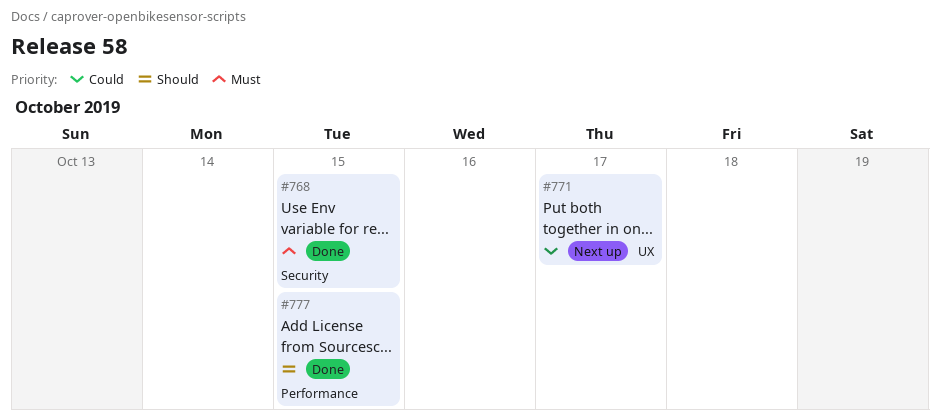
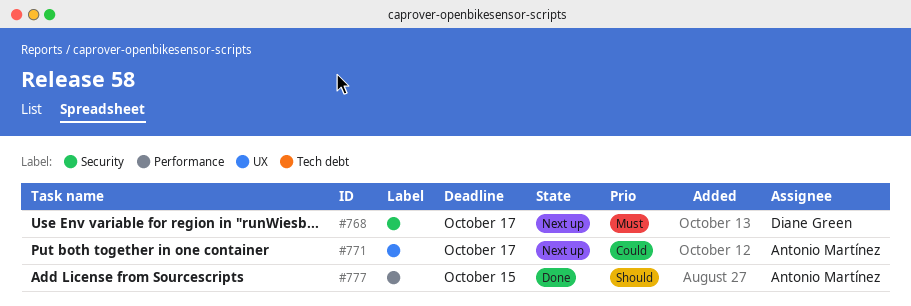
#768, status: Done -> Next up
#768, due: Oct 15 -> Oct 17

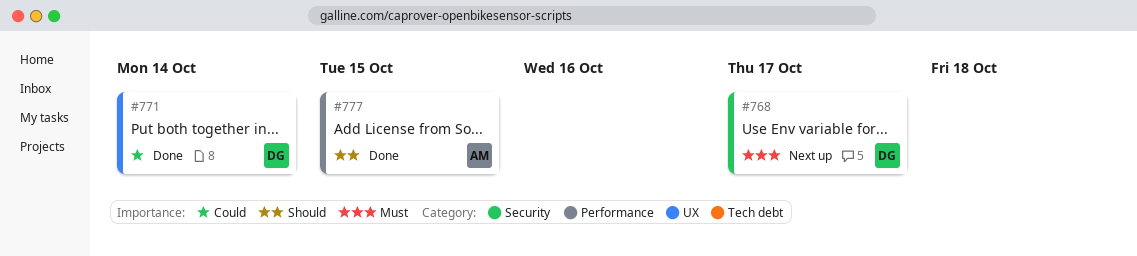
#771, status: Next up -> Done
#771, owner: Antonio Martínez -> Diane Green
#771, due: Oct 17 -> Oct 14

